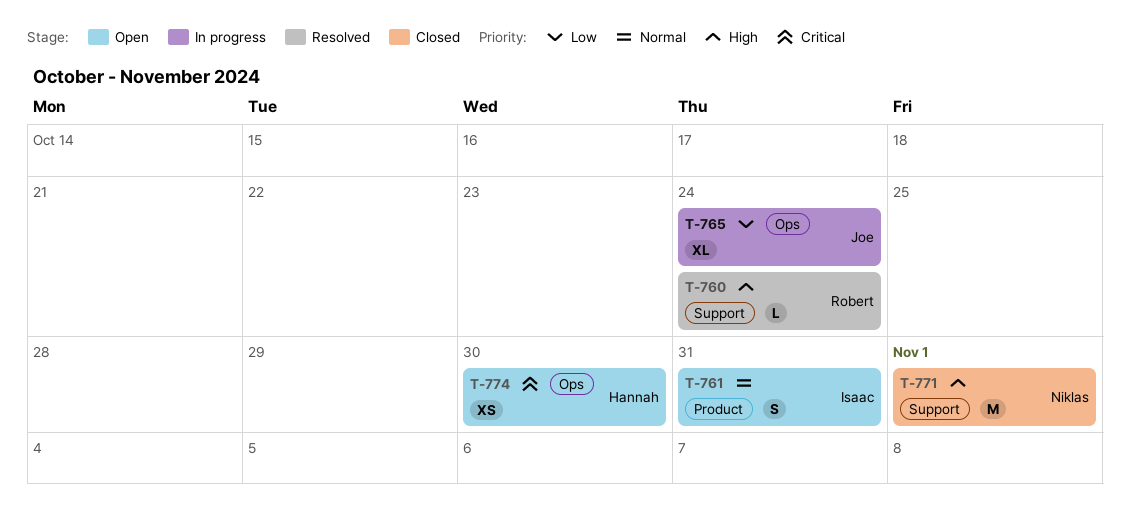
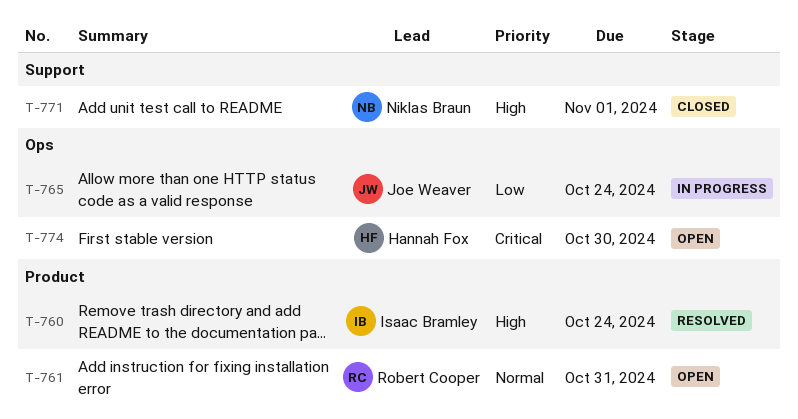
T-760, owner: Robert Cooper -> Isaac Bramley
T-760, label: Support -> Product
T-761, owner: Isaac Bramley -> Robert Cooper

